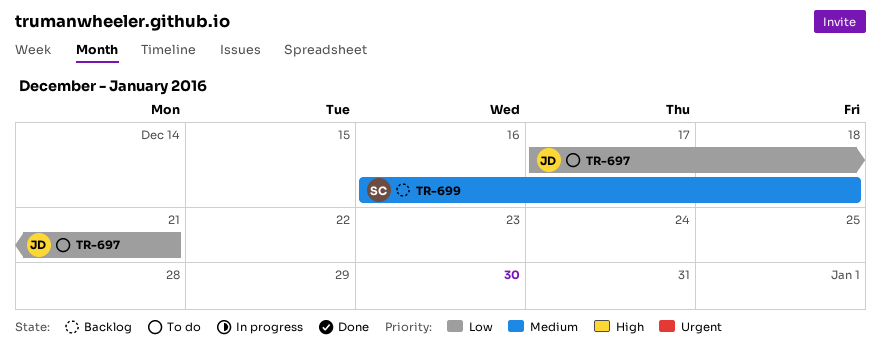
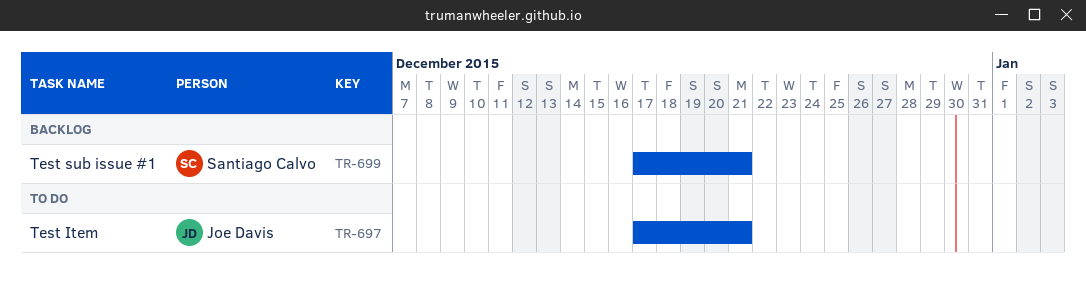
TR-699, start: Dec 16 -> Dec 17
TR-699, due: Dec 18 -> Dec 21

